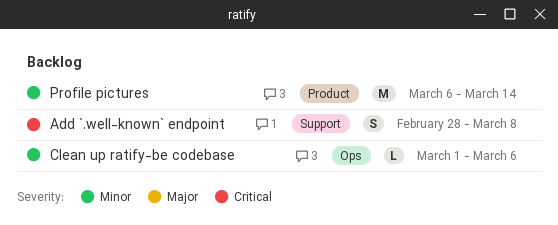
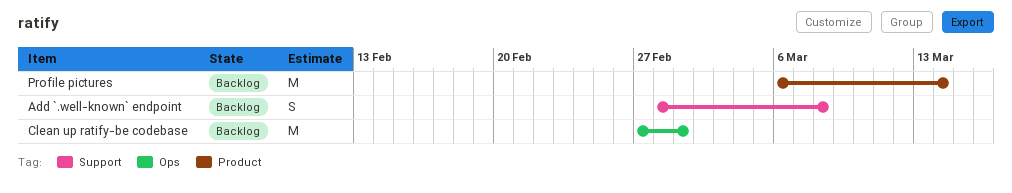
Clean up ratify-be codebase, estimate: L -> M
Clean up ratify-be codebase, start: Mar 1 -> Feb 27
Clean up ratify-be codebase, due: Mar 6 -> Mar 1

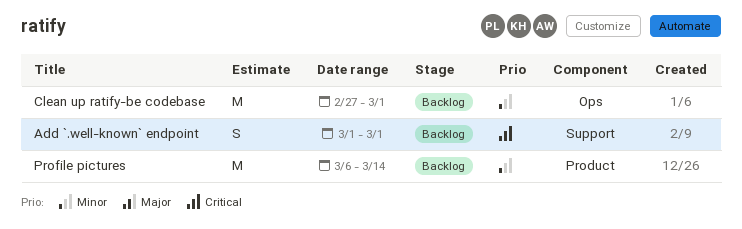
Add `.well-known` endpoint, start: Feb 28 -> Mar 1
Add `.well-known` endpoint, due: Mar 8 -> Mar 1

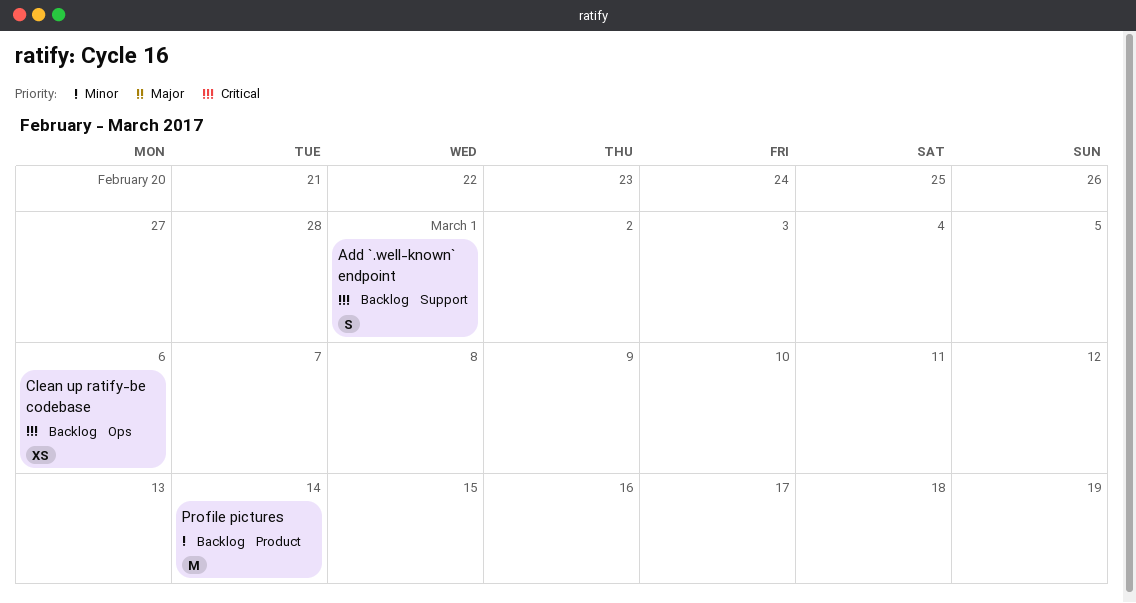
Clean up ratify-be codebase, priority: Minor -> Critical
Clean up ratify-be codebase, estimate: M -> XS
Clean up ratify-be codebase, due: Mar 1 -> Mar 6

